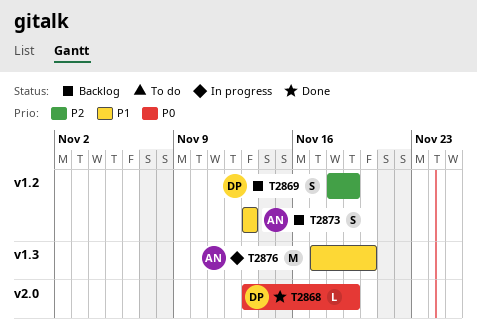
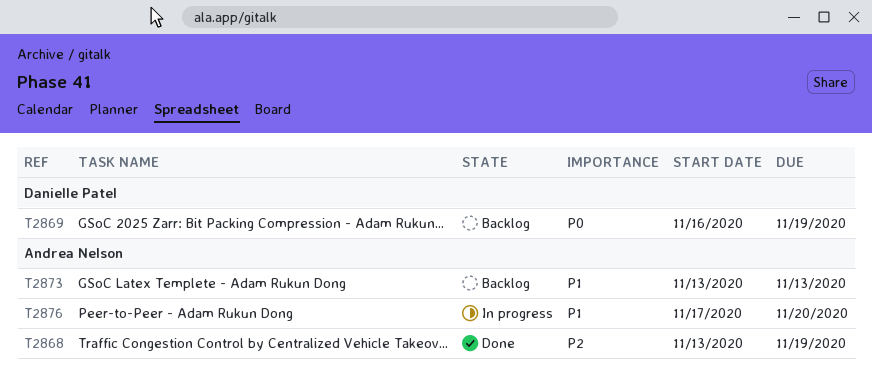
T2868, owner: Danielle Patel -> Andrea Nelson
T2868, priority: P0 -> P2
T2869, priority: P2 -> P0
T2869, start: Nov 18 -> Nov 16

